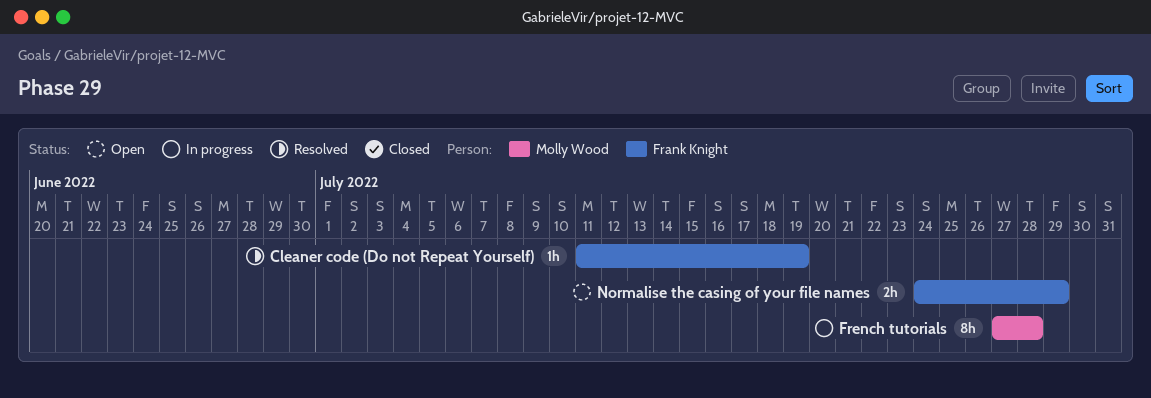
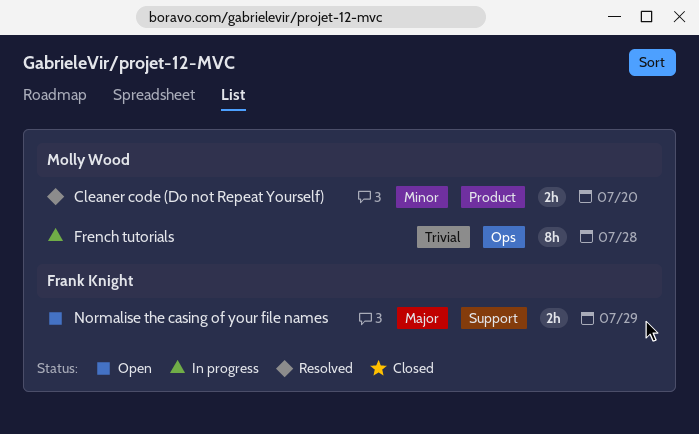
Cleaner code (Do not Repeat Yourself), owner: Frank Knight -> Molly Wood
Cleaner code (Do not Repeat Yourself), estimate: 1h -> 2h
Cleaner code (Do not Repeat Yourself), due: Jul 19 -> Jul 20

